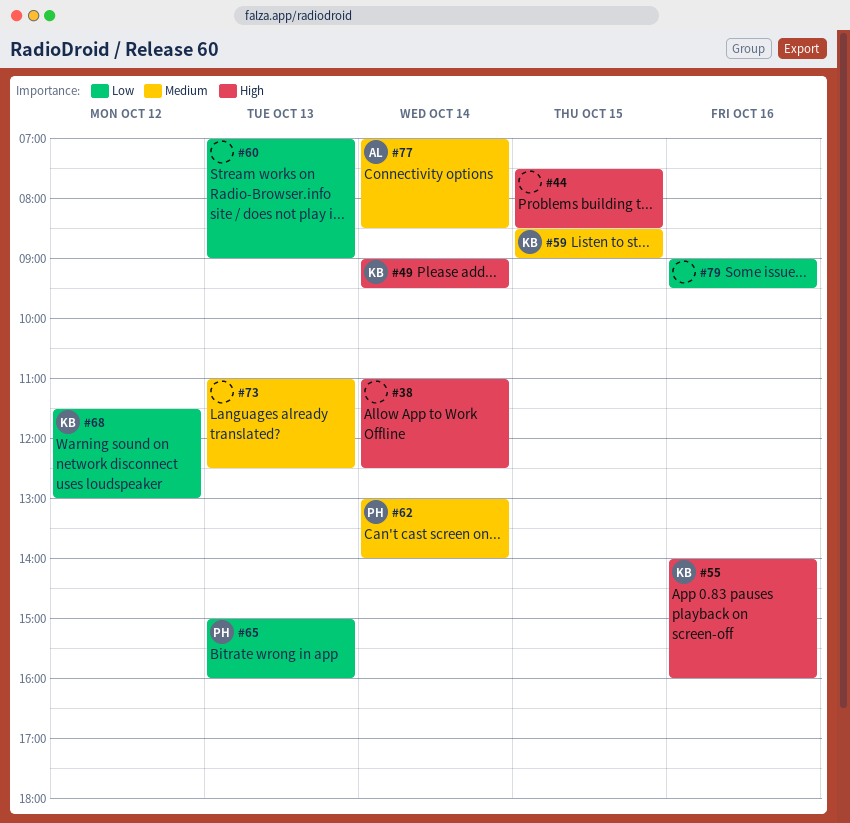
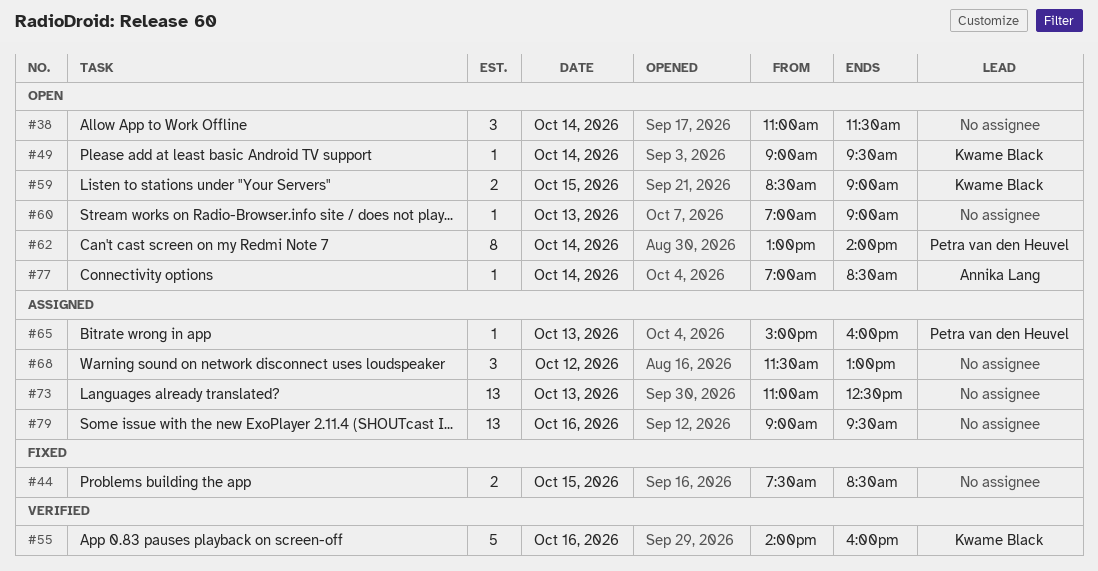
#38, ends: 12:30 -> 11:30
#68, owner: Kwame Black -> none

